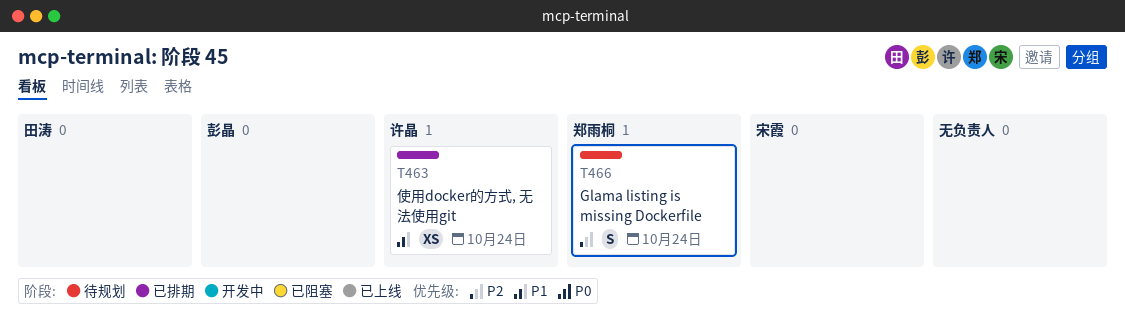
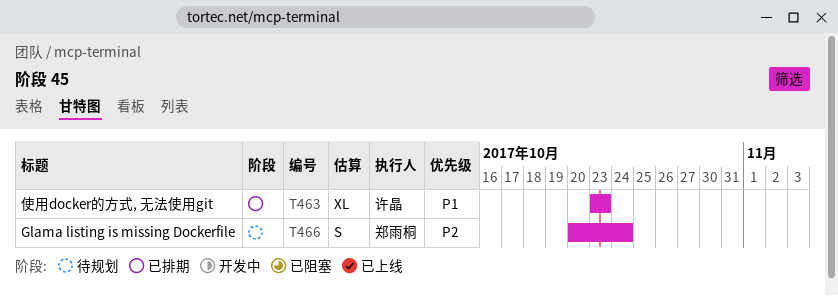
T463, estimate: XS -> XL
T463, due: Oct 24 -> Oct 23

